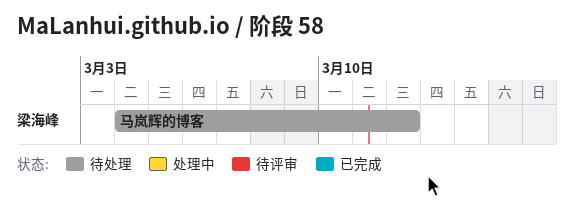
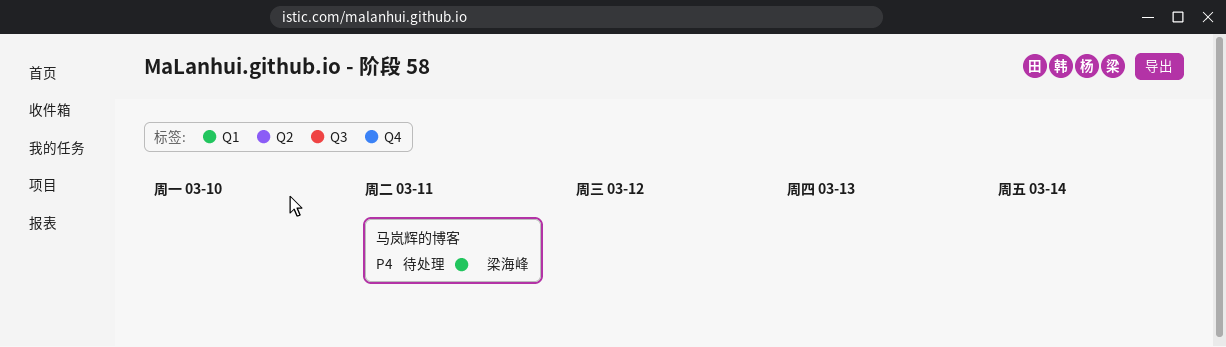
马岚辉的博客, due: Mar 12 -> Mar 11

